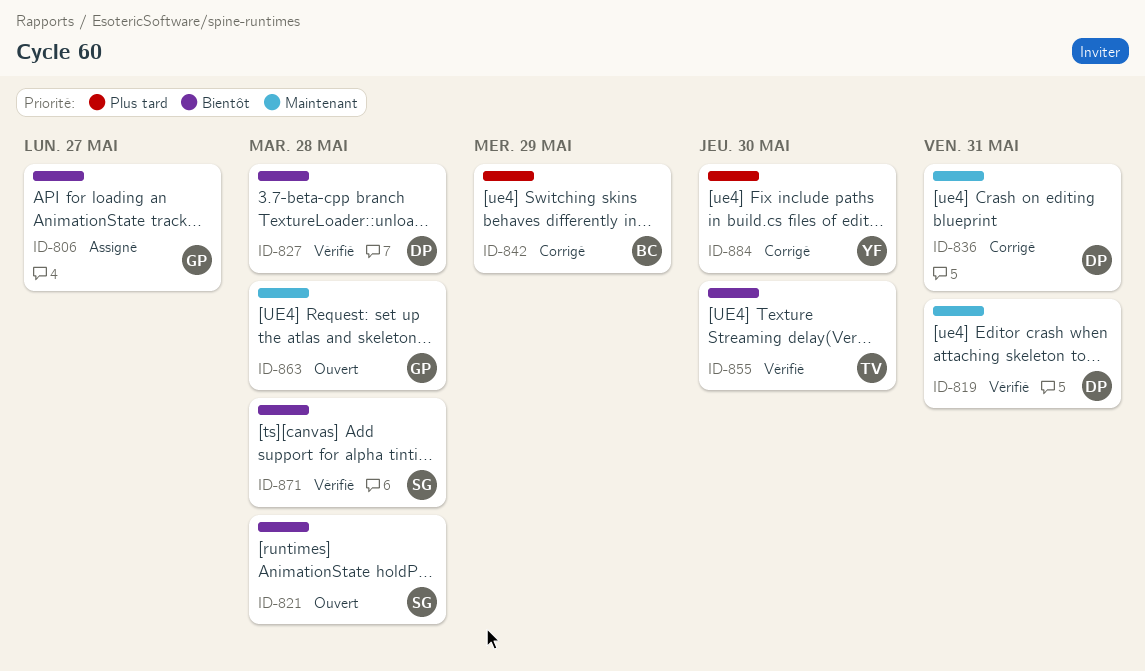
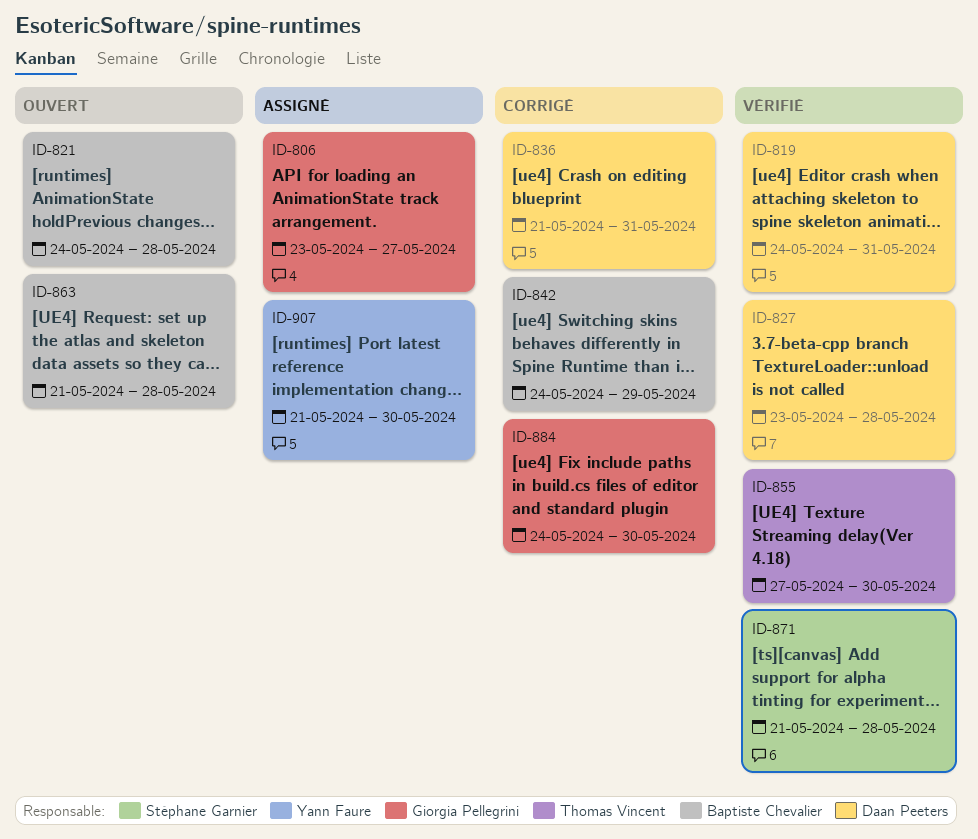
ID-821, owner: Stéphane Garnier -> Baptiste Chevalier
ID-863, owner: Giorgia Pellegrini -> Baptiste Chevalier
ID-884, owner: Yann Faure -> Giorgia Pellegrini
ID-907: none -> present

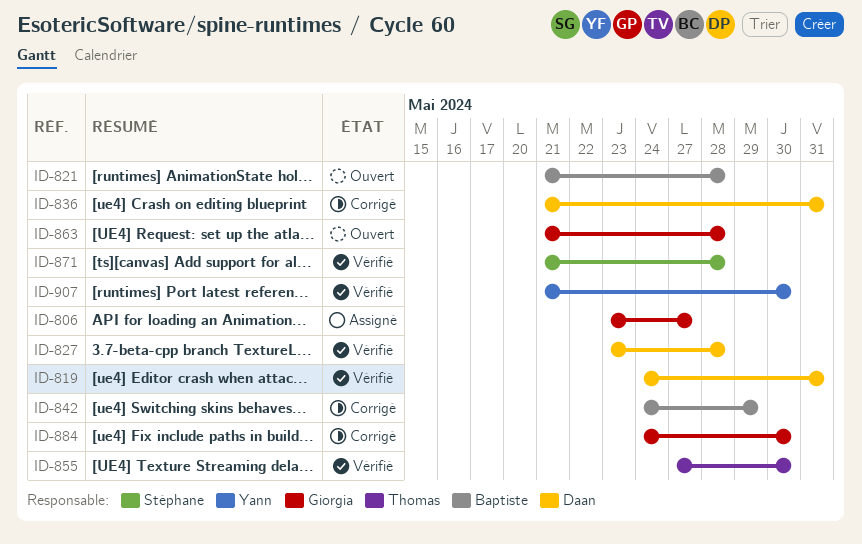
ID-821, start: May 24 -> May 21
ID-863, owner: Baptiste Chevalier -> Giorgia Pellegrini
ID-907, status: Assigné -> Vérifié

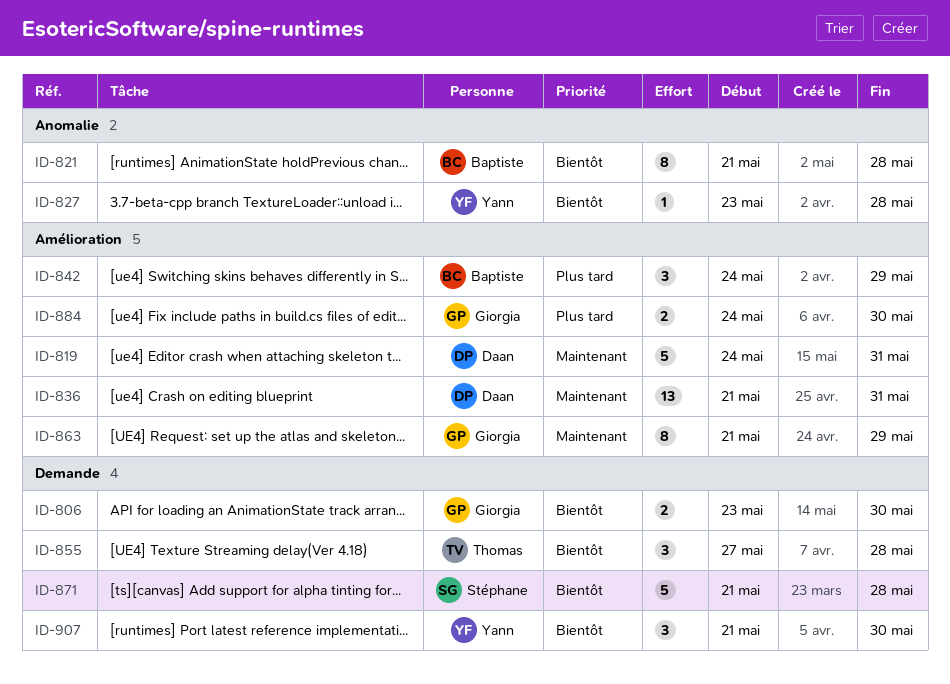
ID-806, due: May 27 -> May 30
ID-827, owner: Daan -> Yann
ID-855, due: May 30 -> May 28
ID-863, due: May 28 -> May 29

